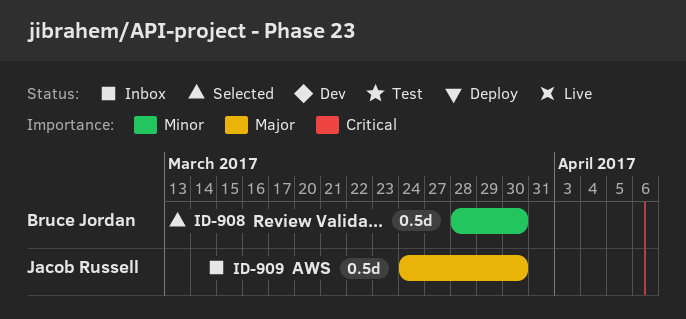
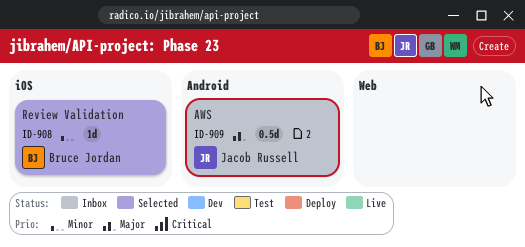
ID-908, estimate: 0.5d -> 1d

